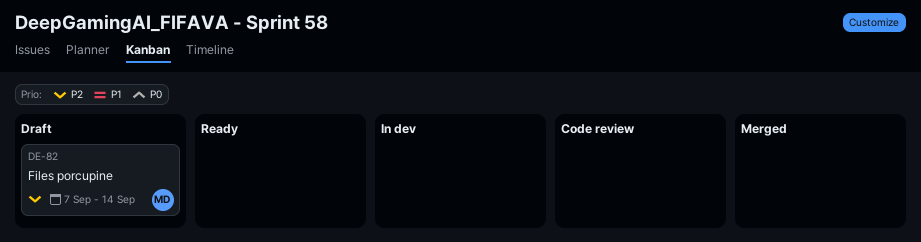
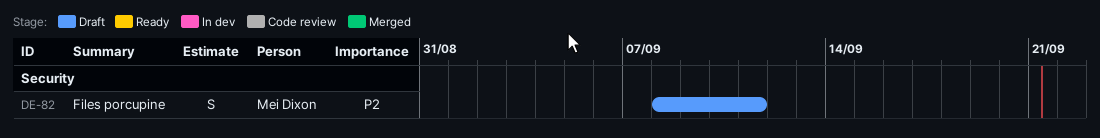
DE-82, start: Sep 7 -> Sep 8
DE-82, due: Sep 14 -> Sep 11

